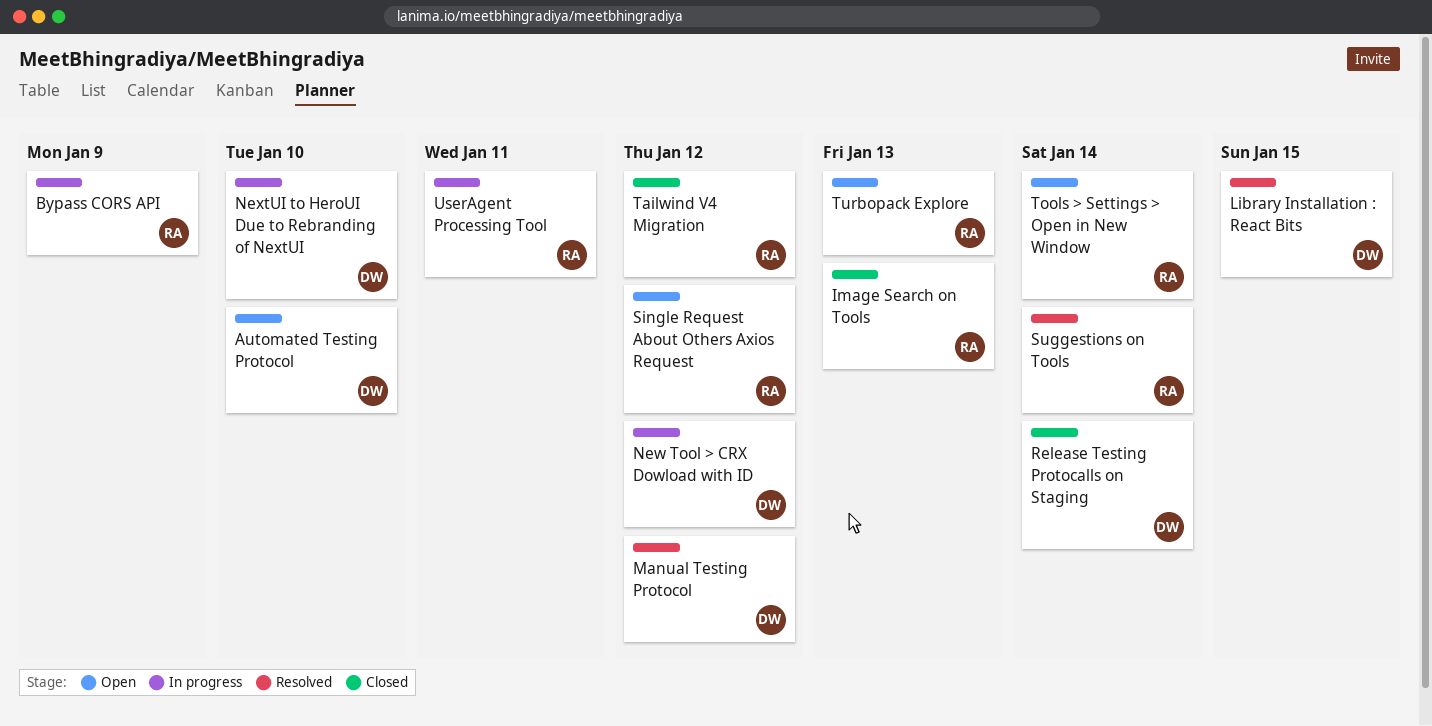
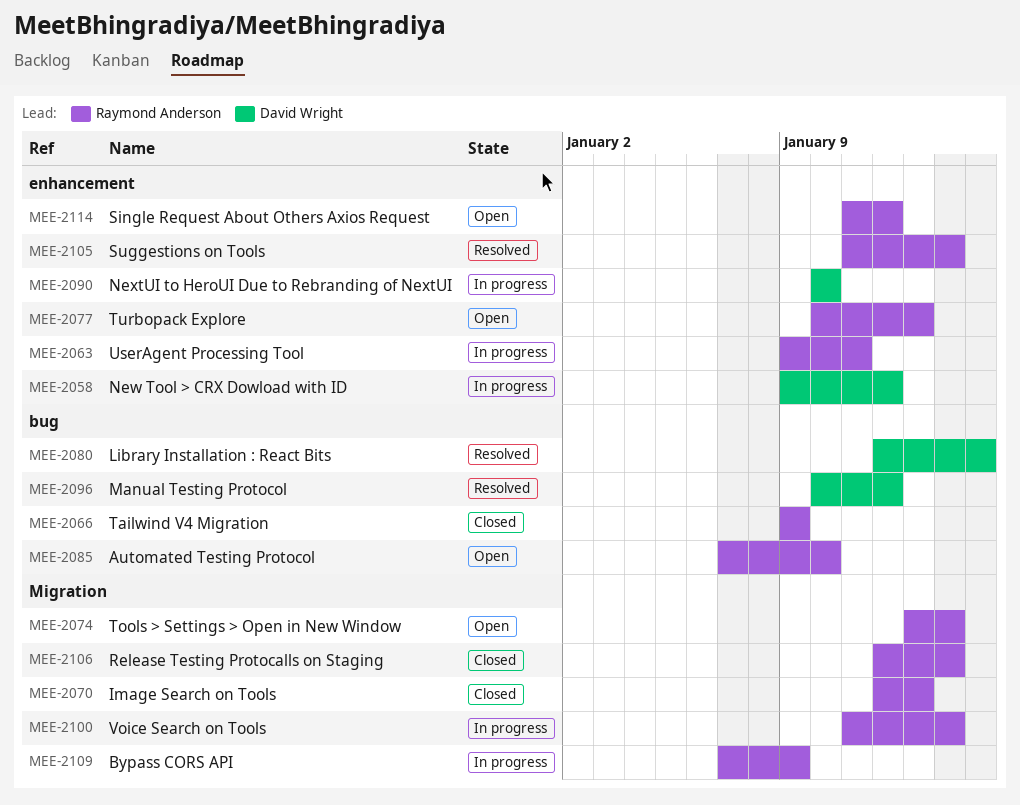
Automated Testing Protocol, owner: David Wright -> Raymond Anderson
Release Testing Protocalls on Staging, owner: David Wright -> Raymond Anderson
Tailwind V4 Migration, due: Jan 12 -> Jan 9
Voice Search on Tools: none -> present

